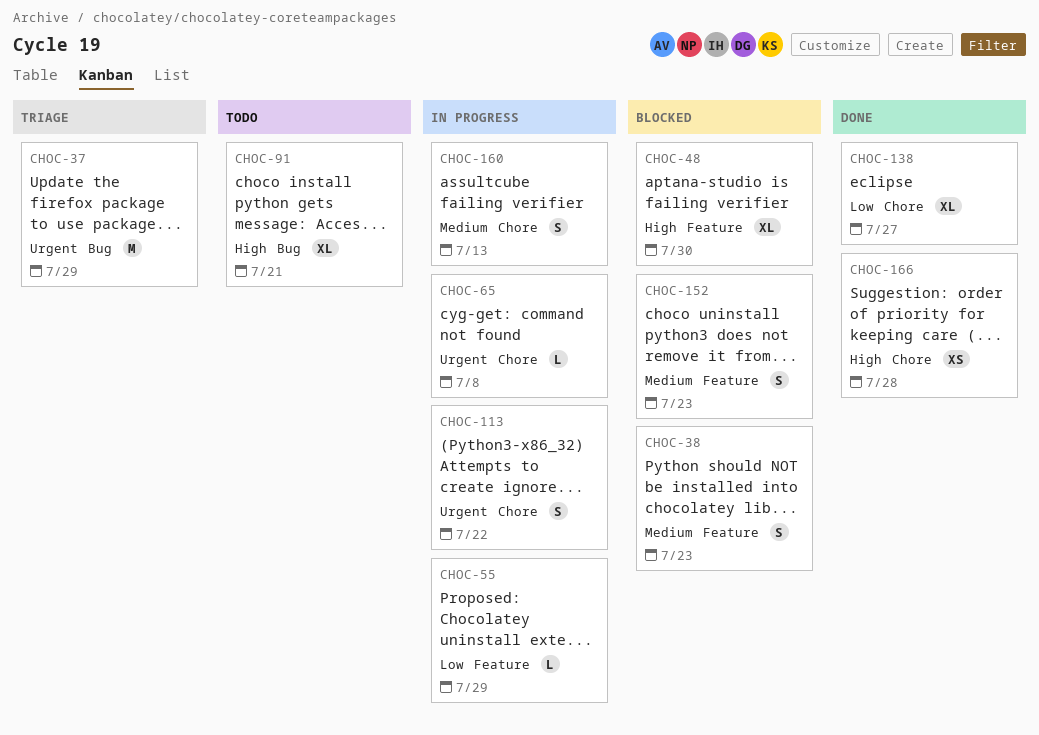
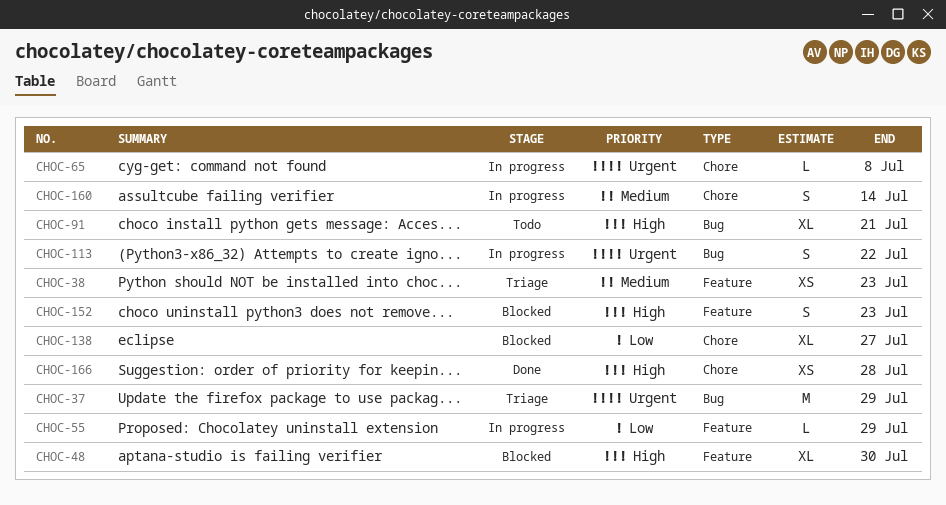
CHOC-38, status: Blocked -> Triage
CHOC-38, estimate: S -> XS
CHOC-113, label: Chore -> Bug
CHOC-138, status: Done -> Blocked
CHOC-152, priority: Medium -> High
CHOC-160, due: Jul 13 -> Jul 14

